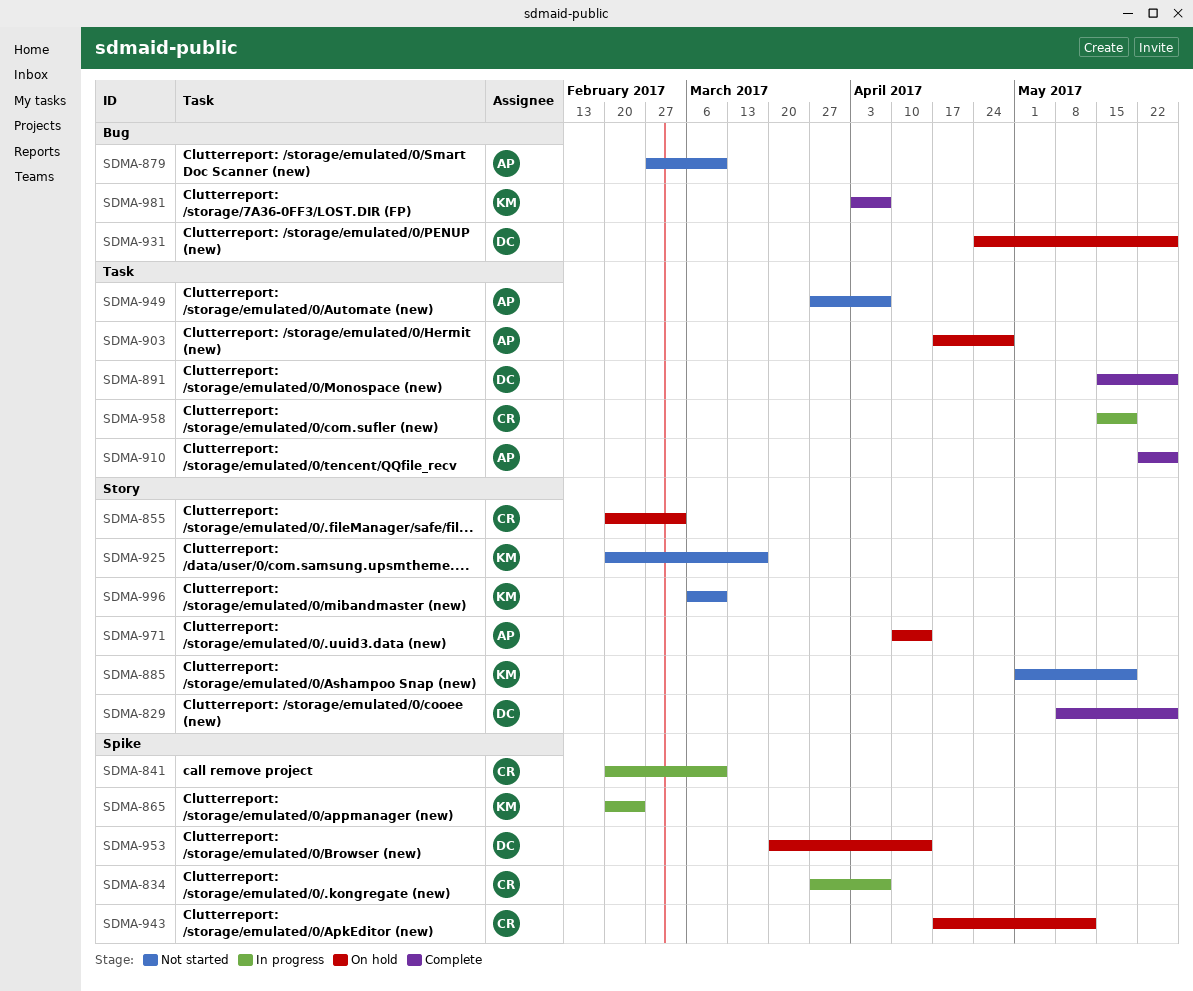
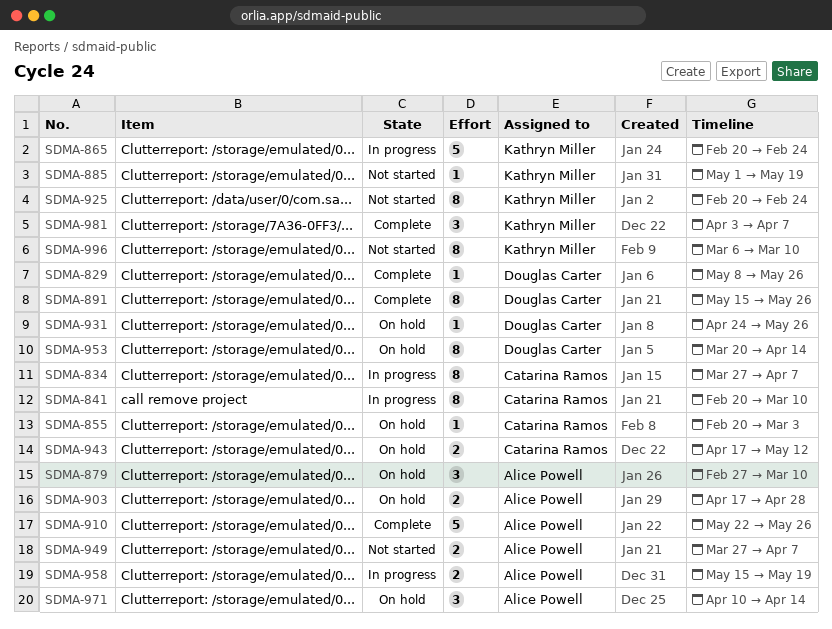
SDMA-879, status: Not started -> On hold
SDMA-925, due: Mar 17 -> Feb 24
SDMA-958, owner: Catarina Ramos -> Alice Powell

